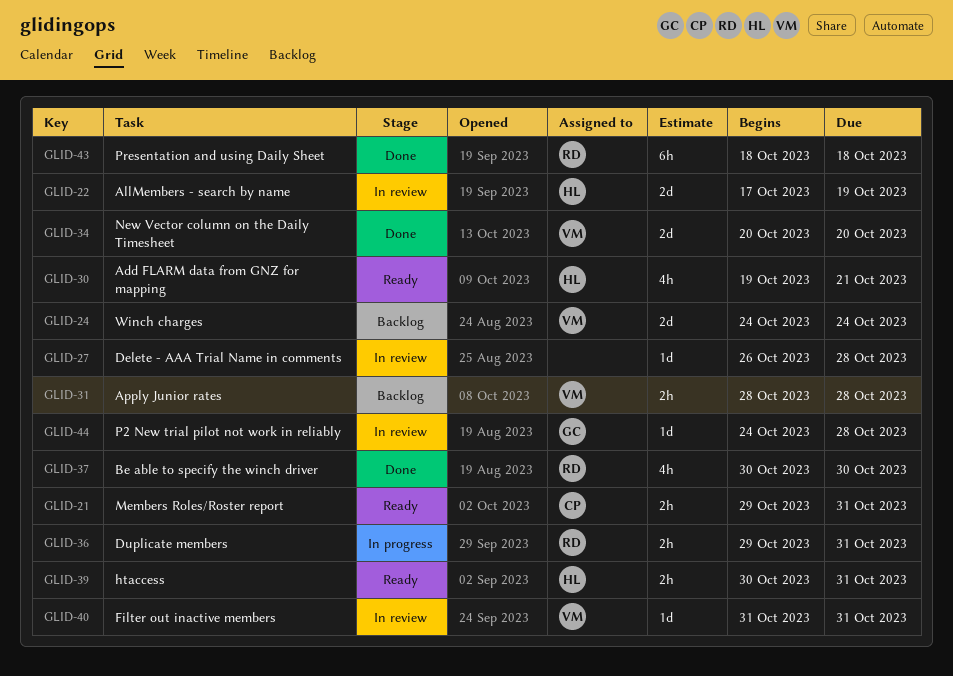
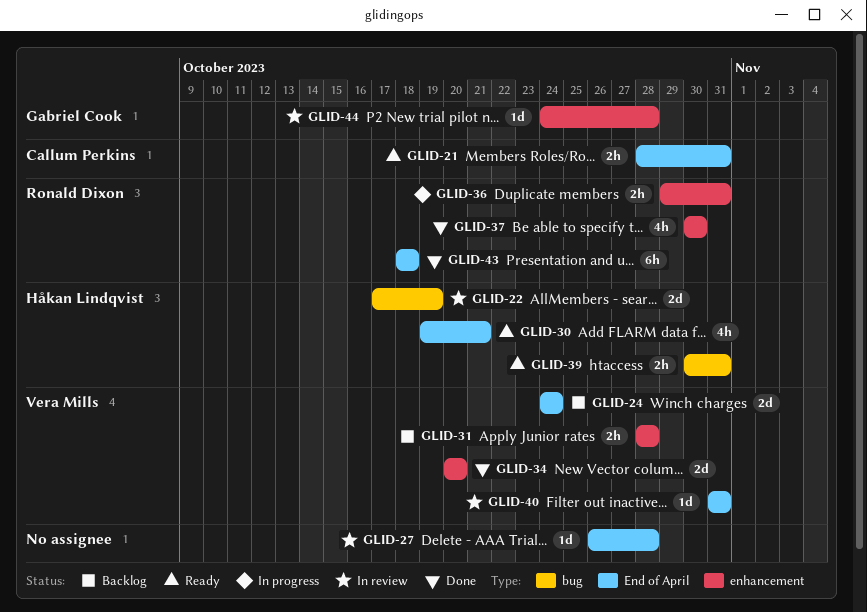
GLID-21, start: Oct 29 -> Oct 28

